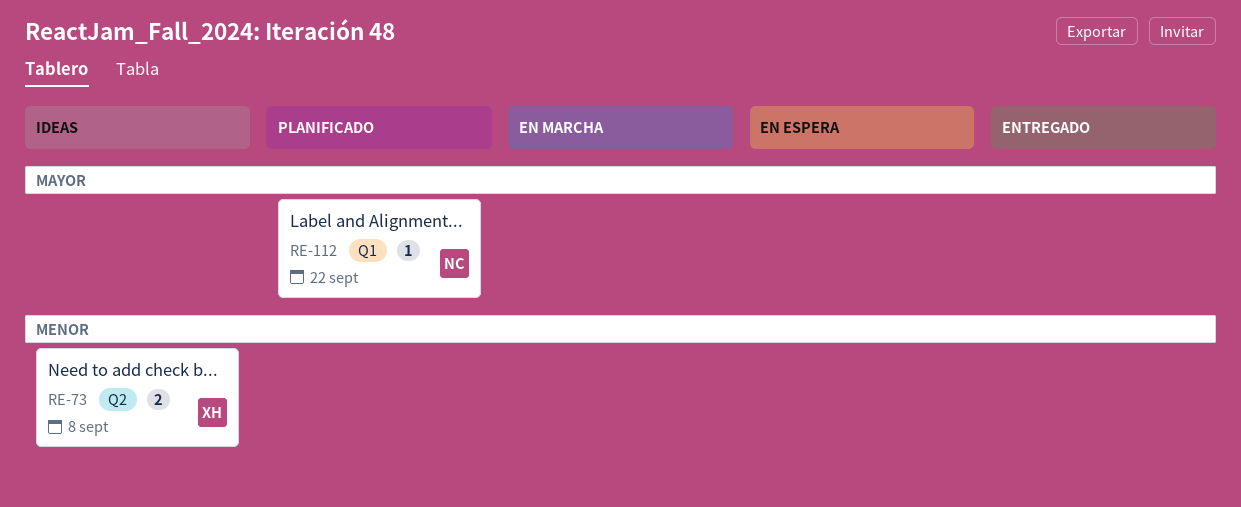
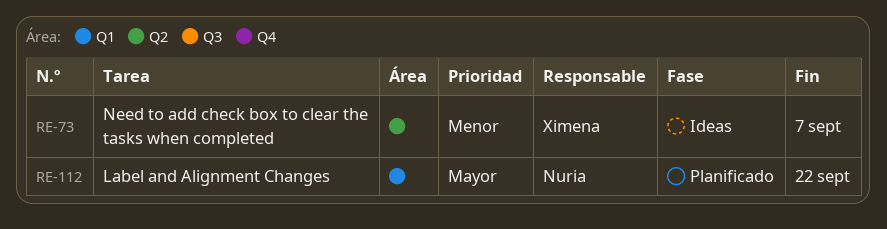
RE-73, due: Sep 8 -> Sep 7

